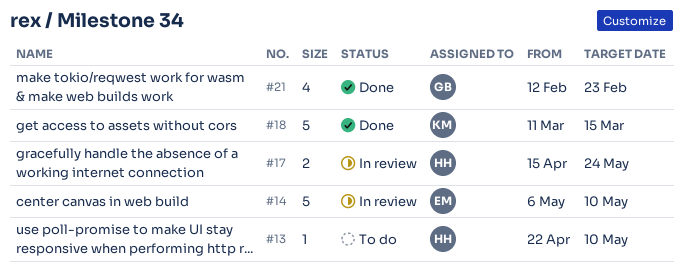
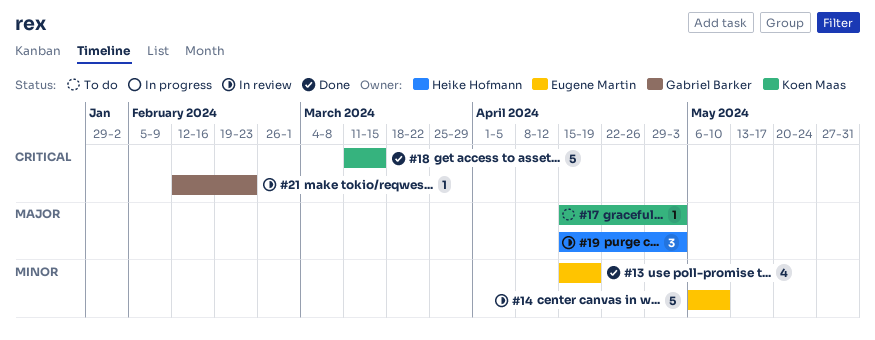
#13, status: To do -> Done
#13, owner: Heike Hofmann -> Eugene Martin
#13, estimate: 1 -> 4
#13, start: Apr 22 -> Apr 15
#13, due: May 10 -> Apr 19
#17, status: In review -> To do
#17, owner: Heike Hofmann -> Koen Maas
#17, estimate: 2 -> 1
#17, due: May 24 -> May 3
#19: none -> present
#21, status: Done -> In review
#21, estimate: 4 -> 1

